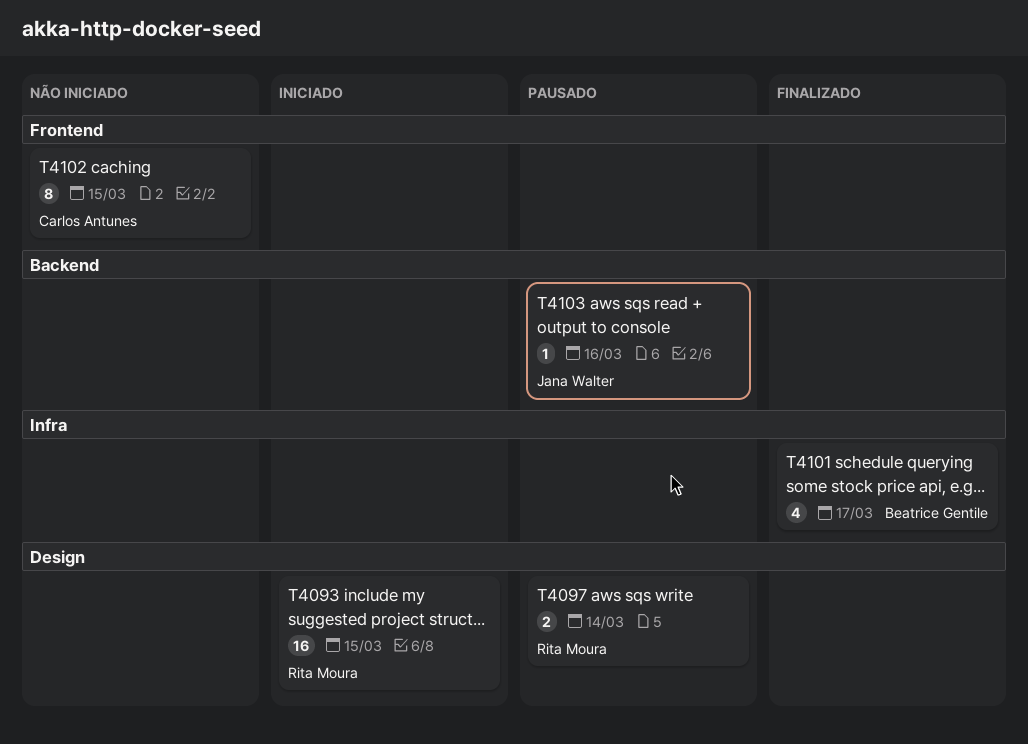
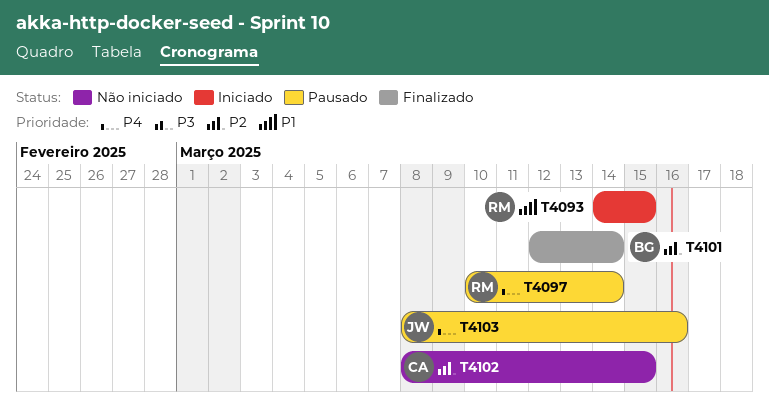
T4101, due: Mar 17 -> Mar 14

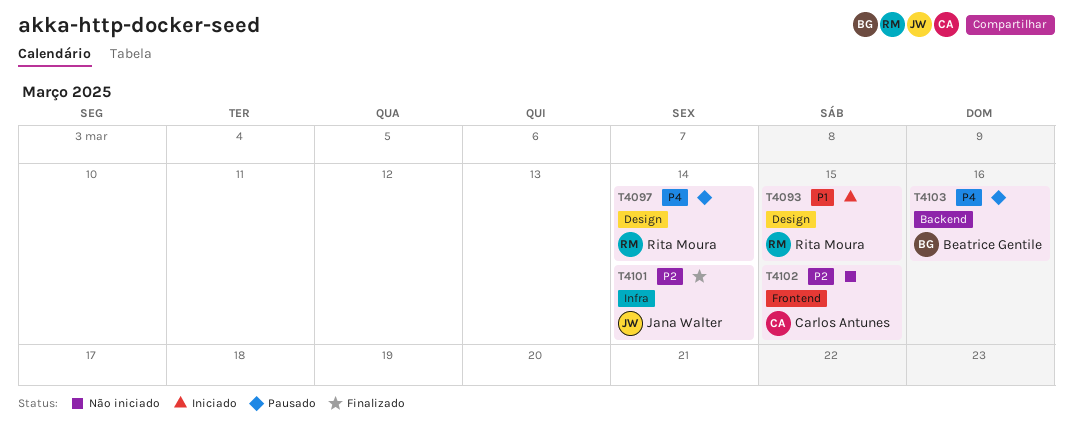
T4101, owner: Beatrice Gentile -> Jana Walter
T4103, owner: Jana Walter -> Beatrice Gentile

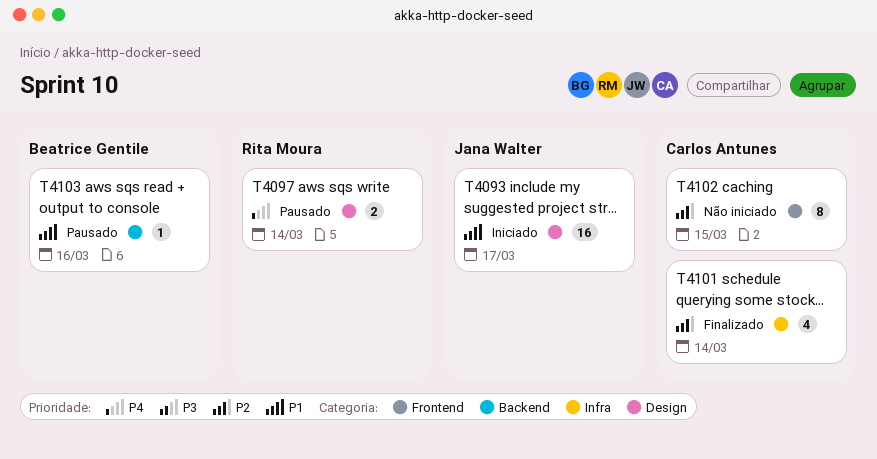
T4093, owner: Rita Moura -> Jana Walter
T4093, due: Mar 15 -> Mar 17
T4101, owner: Jana Walter -> Carlos Antunes
T4103, priority: P4 -> P1

